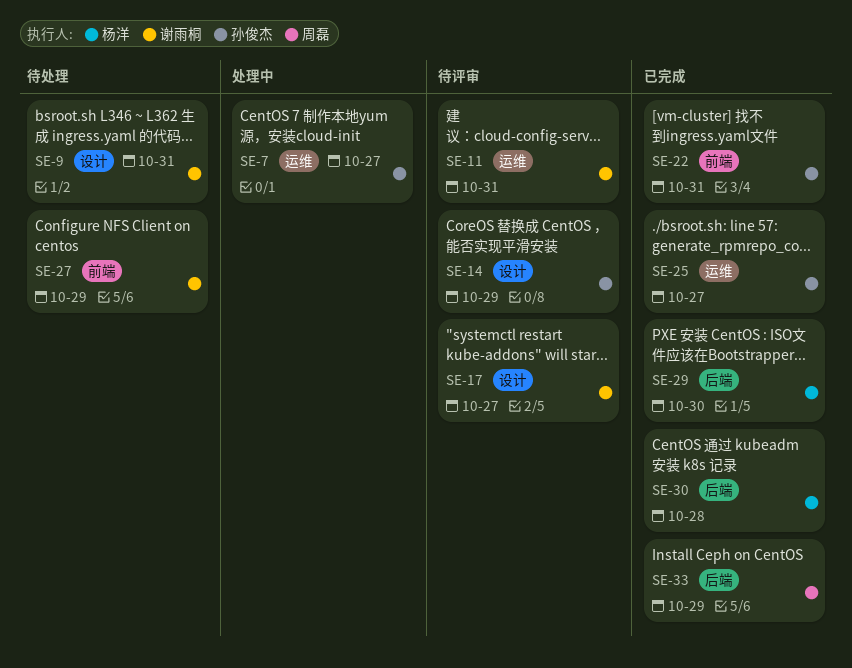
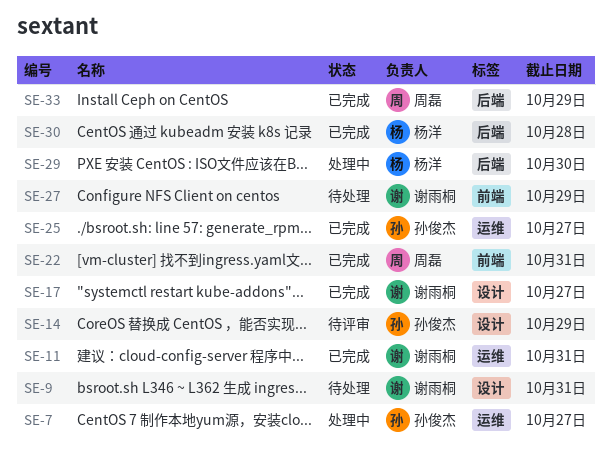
SE-11, status: 待评审 -> 已完成
SE-17, status: 待评审 -> 已完成
SE-22, owner: 孙俊杰 -> 周磊
SE-29, status: 已完成 -> 处理中

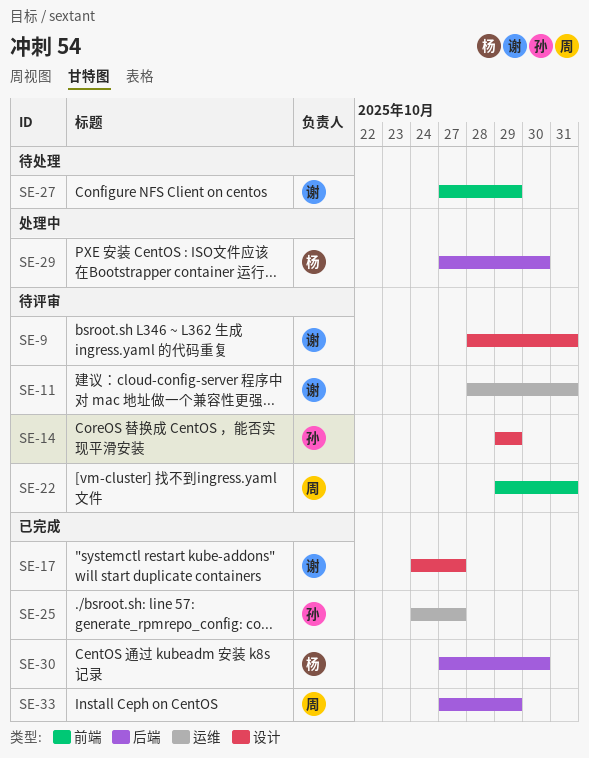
SE-7: present -> none
SE-9, status: 待处理 -> 待评审
SE-11, status: 已完成 -> 待评审
SE-22, status: 已完成 -> 待评审
SE-30, due: Oct 28 -> Oct 30

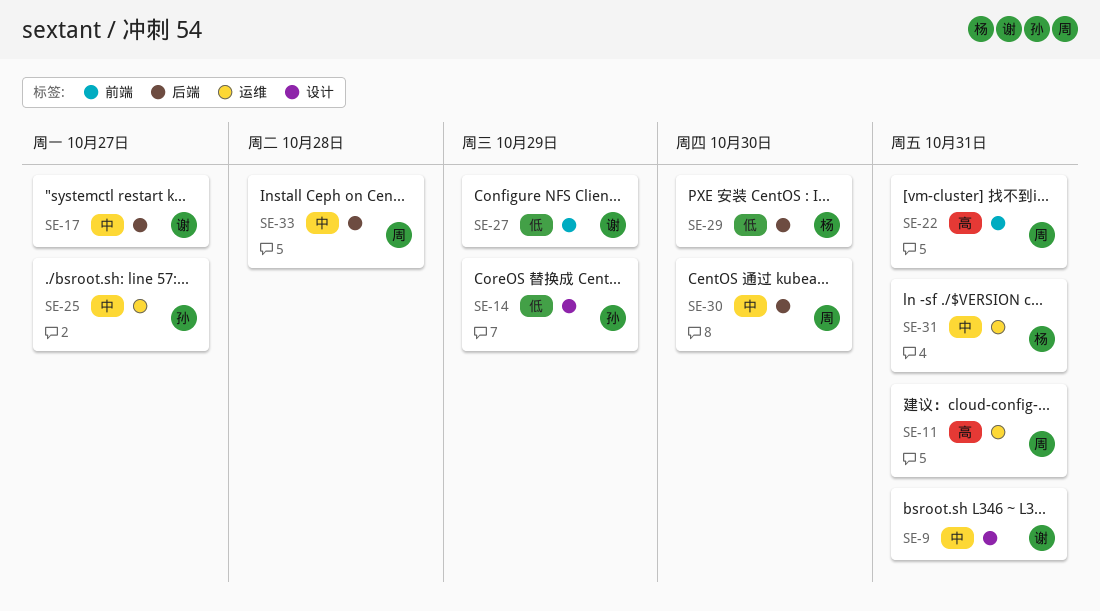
SE-11, owner: 谢 -> 周
SE-17, label: 设计 -> 后端
SE-30, owner: 杨 -> 周
SE-31: none -> present
SE-33, due: Oct 29 -> Oct 28

